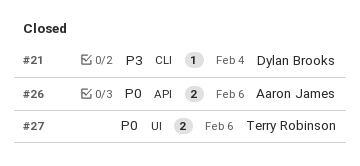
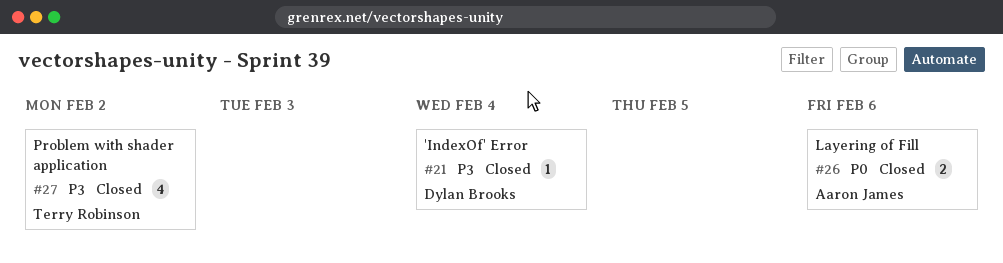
#27, priority: P0 -> P3
#27, estimate: 2 -> 4
#27, due: Feb 6 -> Feb 2

